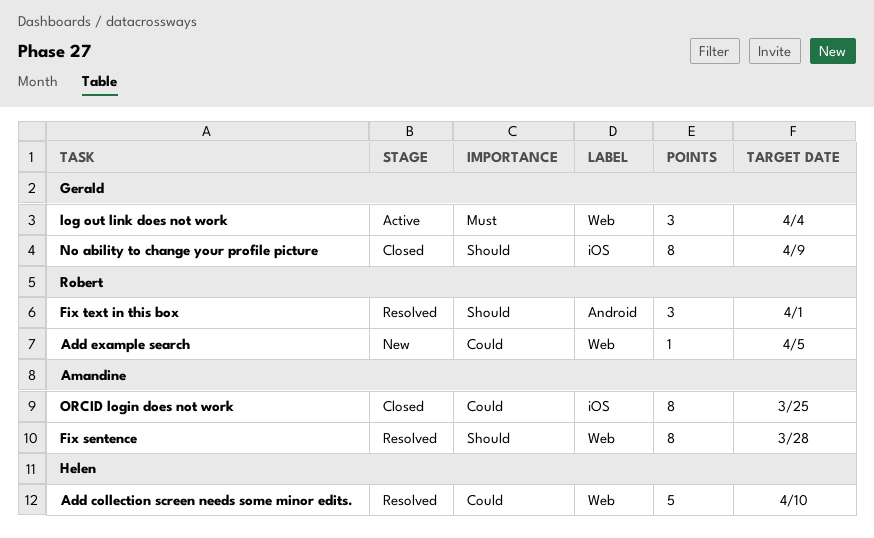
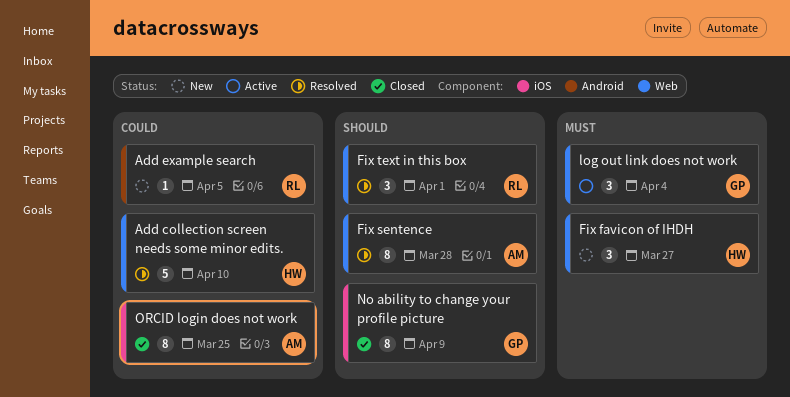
Add example search, label: Web -> Android
Fix favicon of IHDH: none -> present
Fix text in this box, label: Android -> Web

